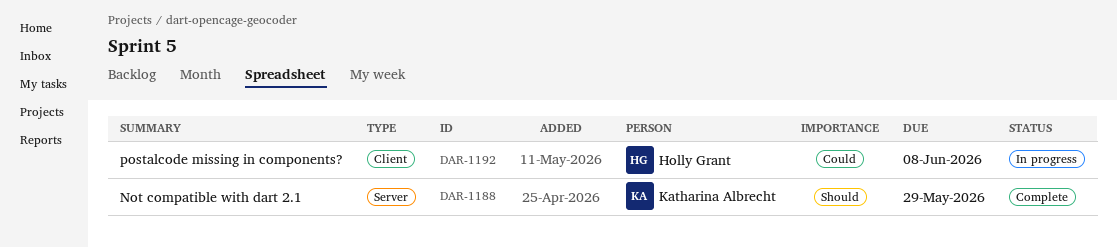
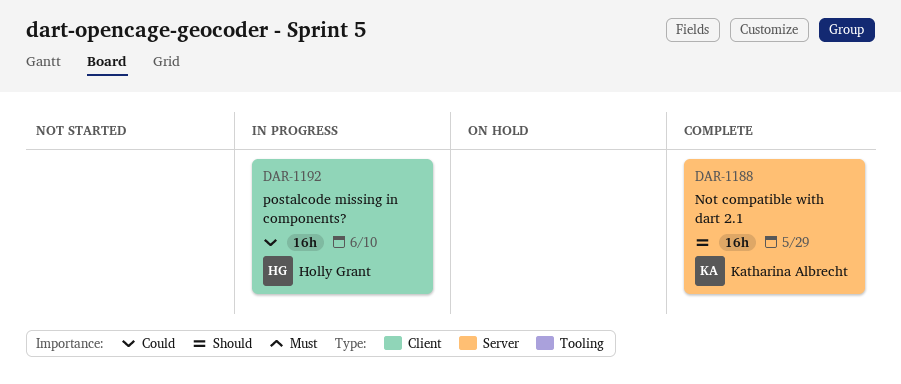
DAR-1192, due: Jun 8 -> Jun 10

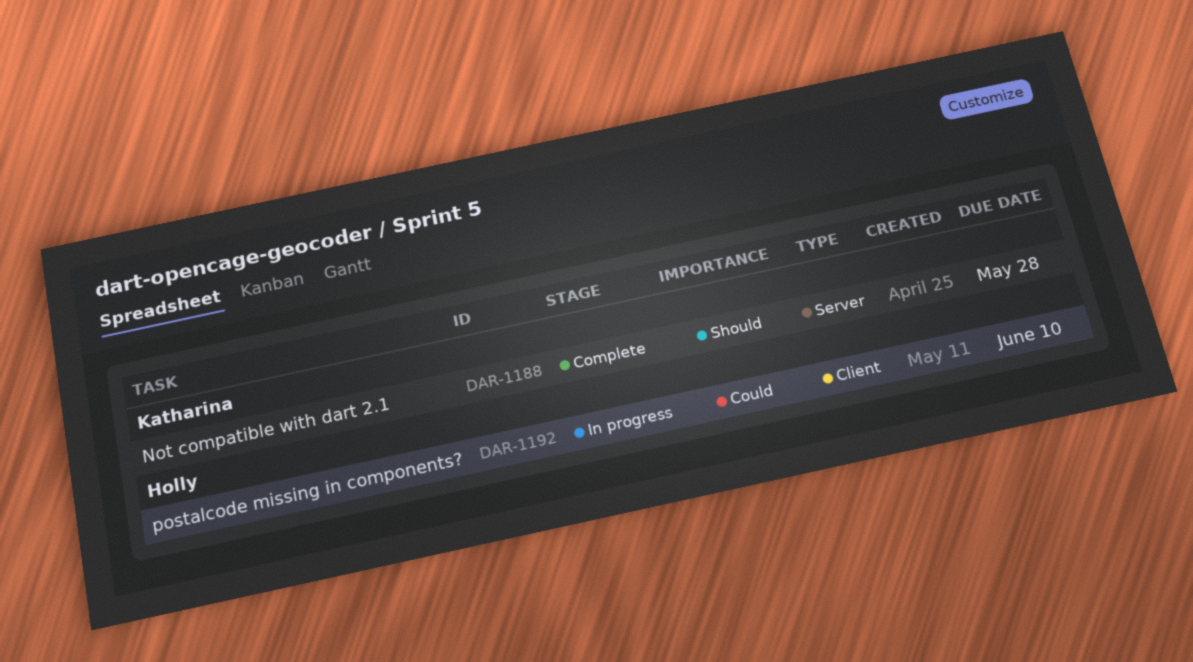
DAR-1188, due: May 29 -> May 28

